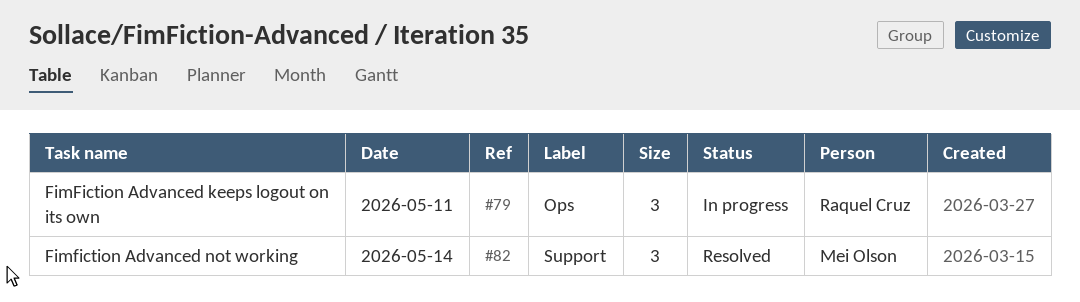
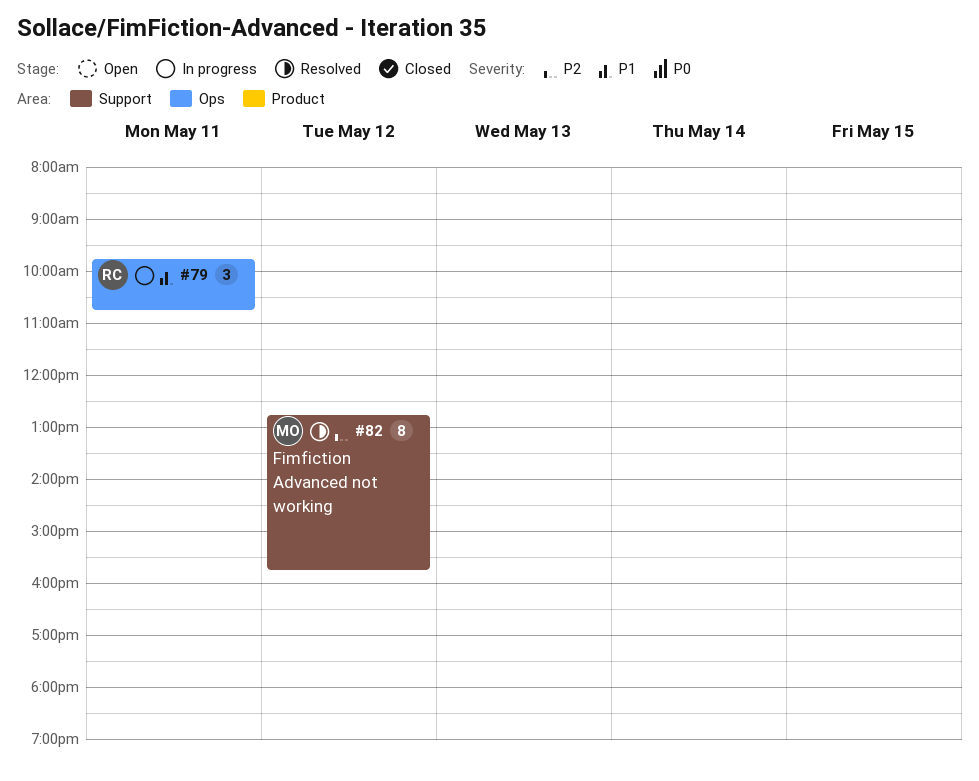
#82, estimate: 3 -> 8
#82, day: May 14 -> May 12

